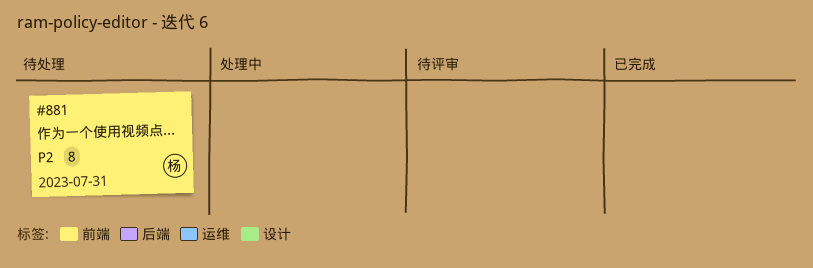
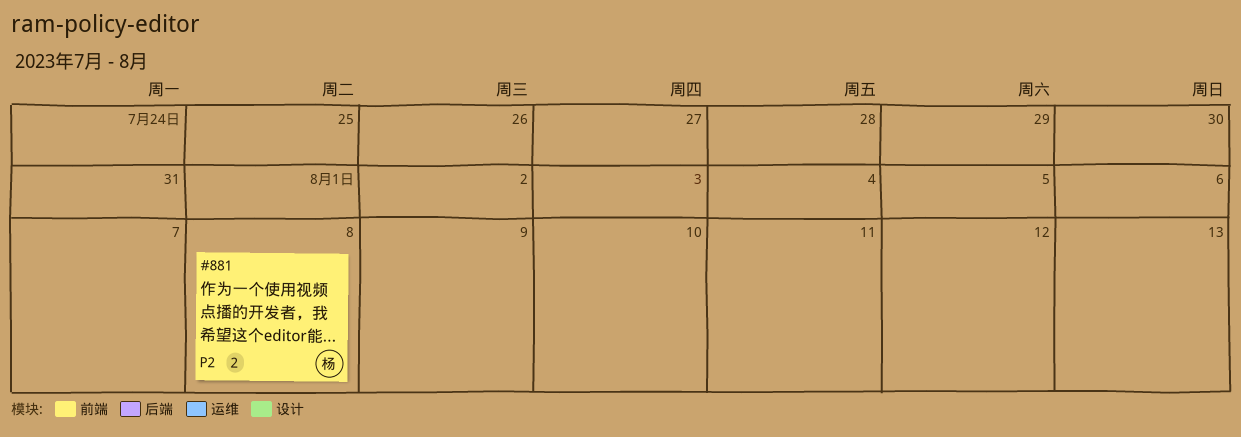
#881, estimate: 8 -> 2
#881, due: Jul 31 -> Aug 8

